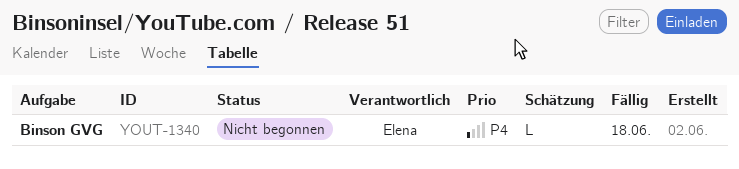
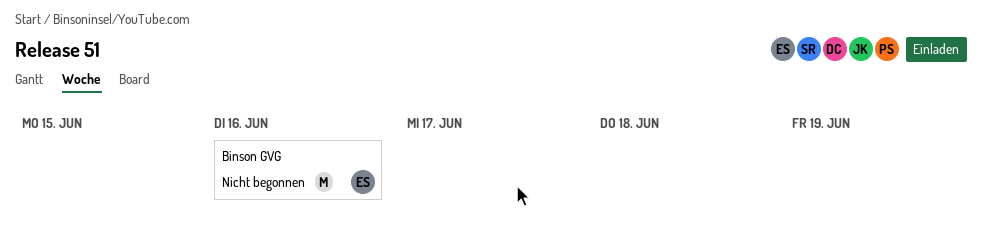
Binson GVG, estimate: L -> M
Binson GVG, due: Jun 18 -> Jun 16

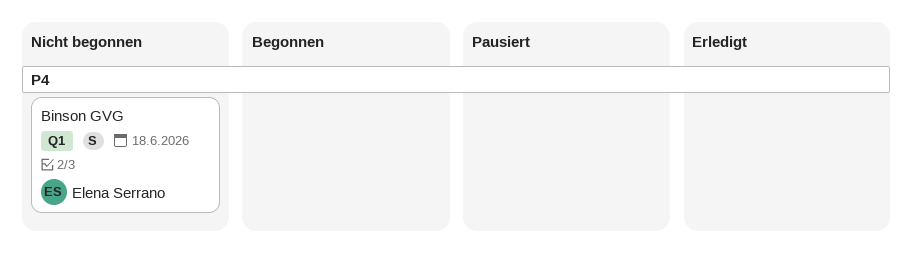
Binson GVG, estimate: M -> S
Binson GVG, due: Jun 16 -> Jun 18

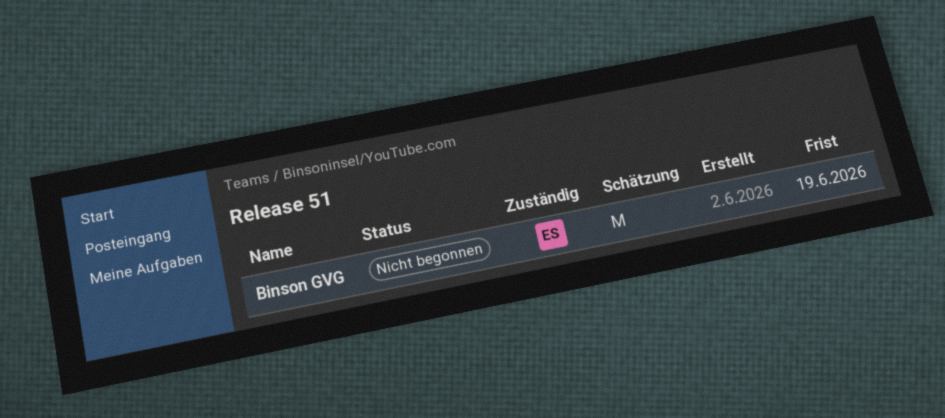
Binson GVG, estimate: S -> M
Binson GVG, due: Jun 18 -> Jun 19

